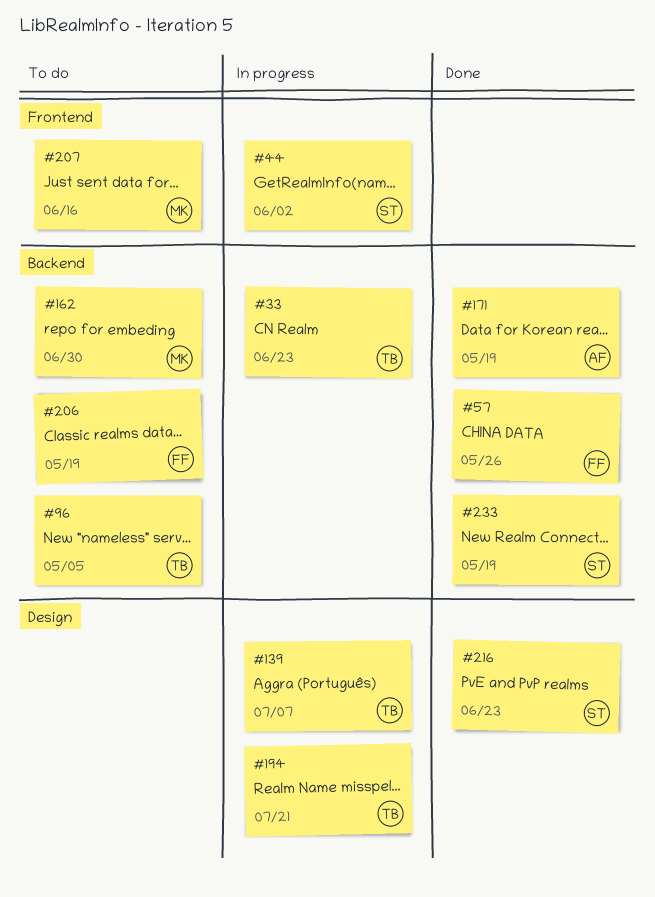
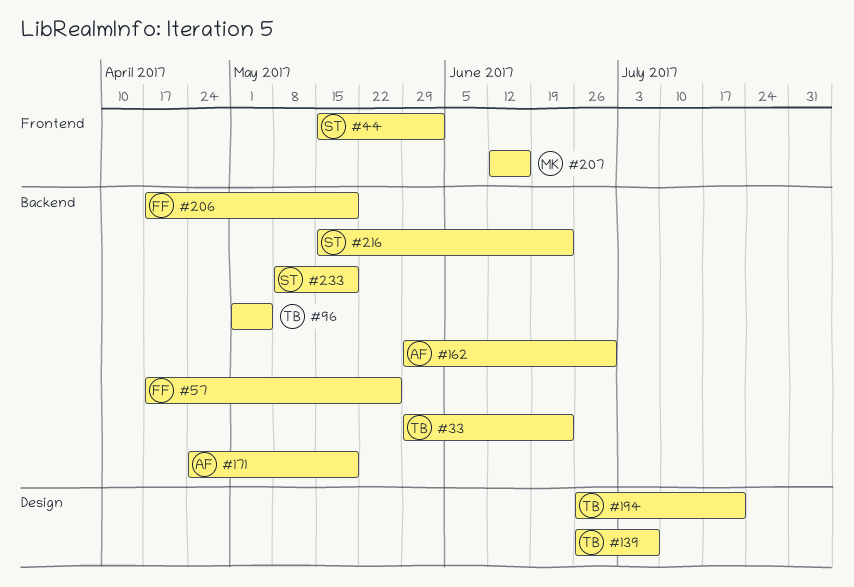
#162, owner: MK -> AF
#216, label: Design -> Backend

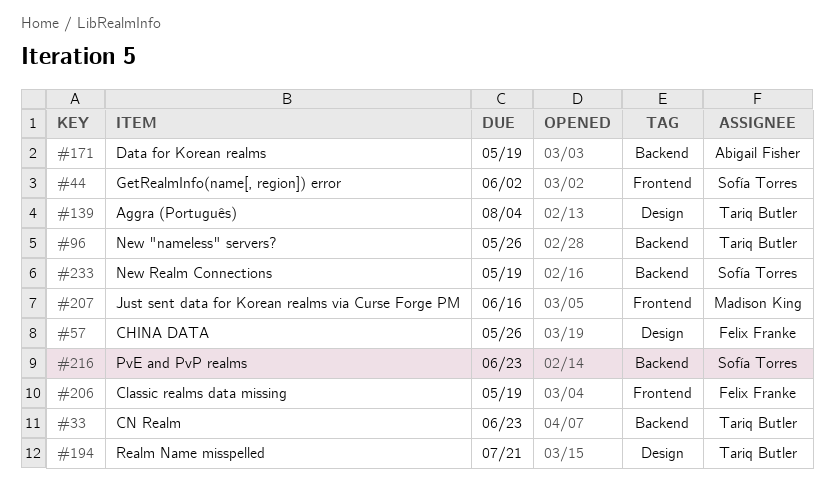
#57, label: Backend -> Design
#96, due: May 5 -> May 26
#139, due: Jul 7 -> Aug 4
#162: present -> none
#206, label: Backend -> Frontend

